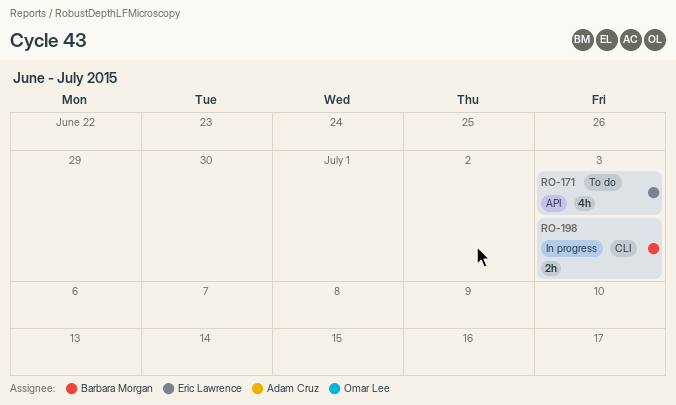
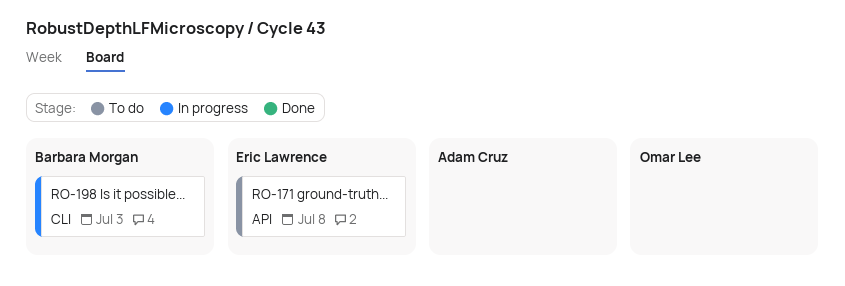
RO-171, due: Jul 3 -> Jul 8

